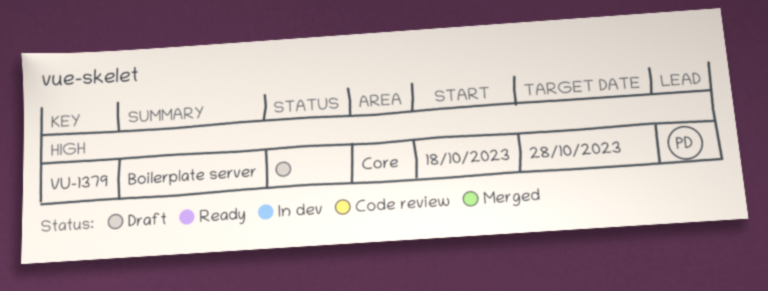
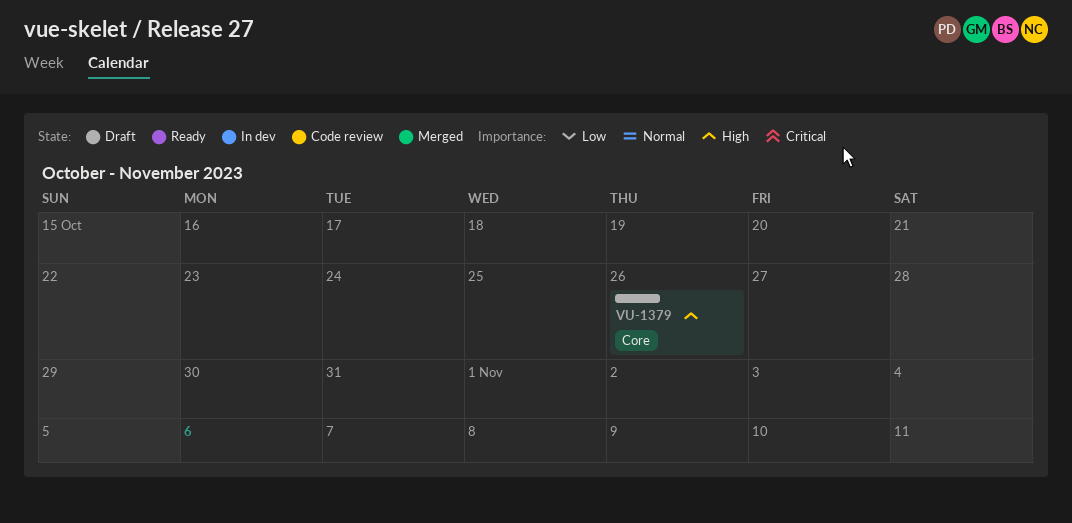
VU-1379, due: Oct 28 -> Oct 26

